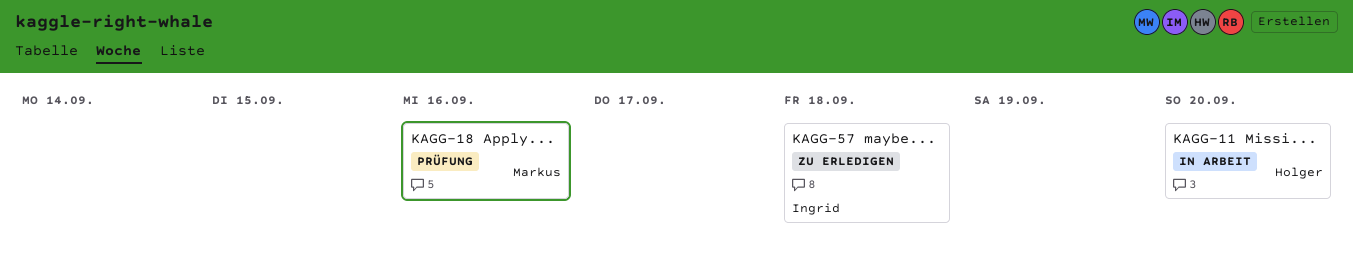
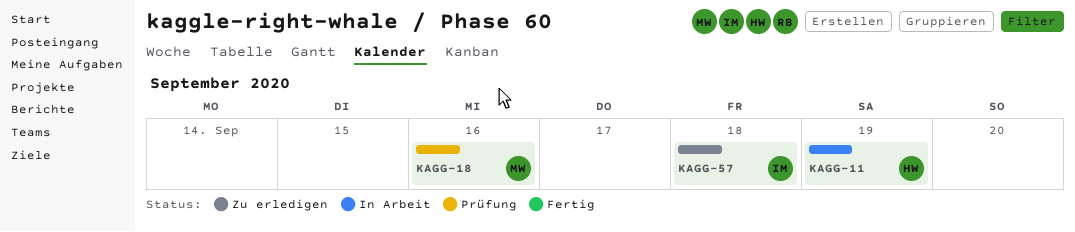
KAGG-11, due: Sep 20 -> Sep 19

